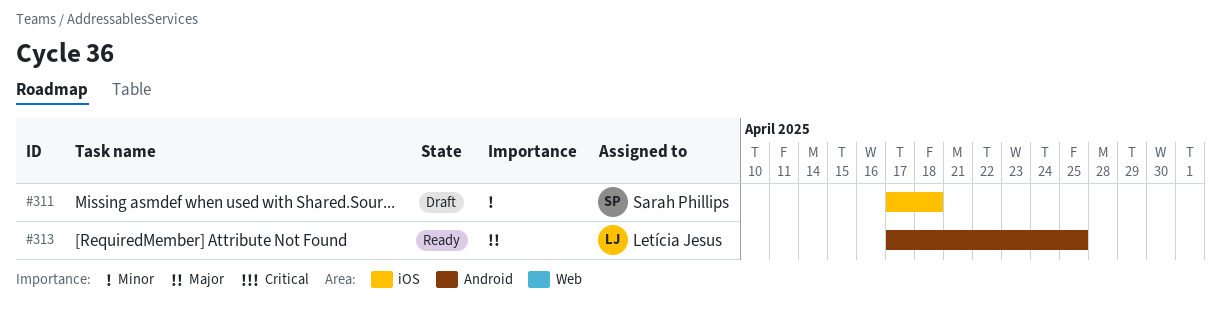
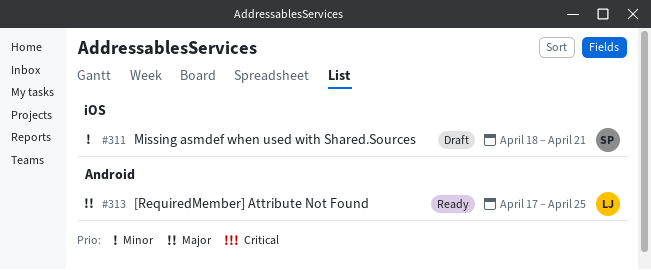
#311, start: Apr 17 -> Apr 18
#311, due: Apr 18 -> Apr 21

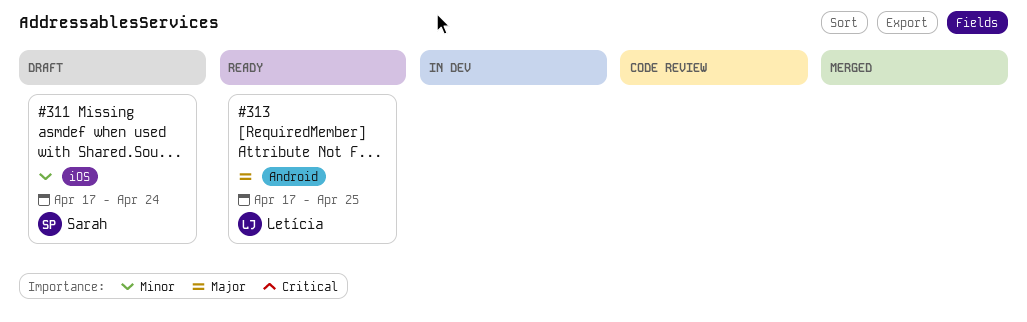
#311, start: Apr 18 -> Apr 17
#311, due: Apr 21 -> Apr 24

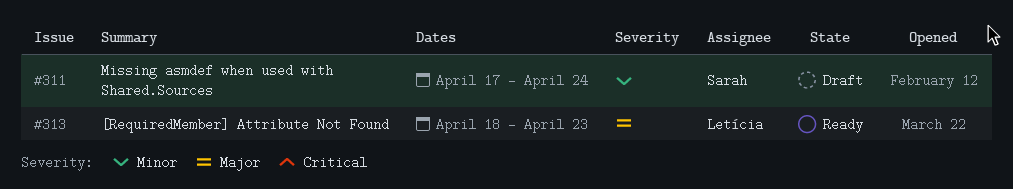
#313, start: Apr 17 -> Apr 18
#313, due: Apr 25 -> Apr 23

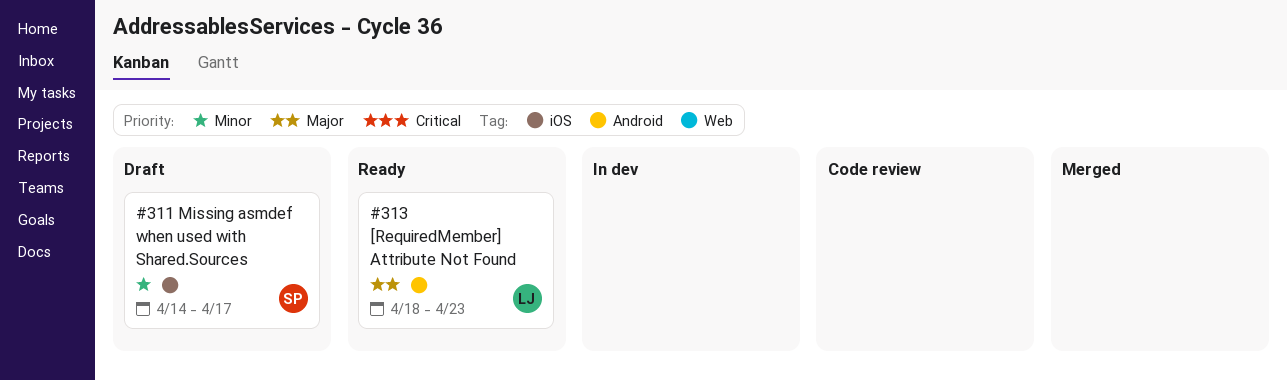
#311, start: Apr 17 -> Apr 14
#311, due: Apr 24 -> Apr 17

